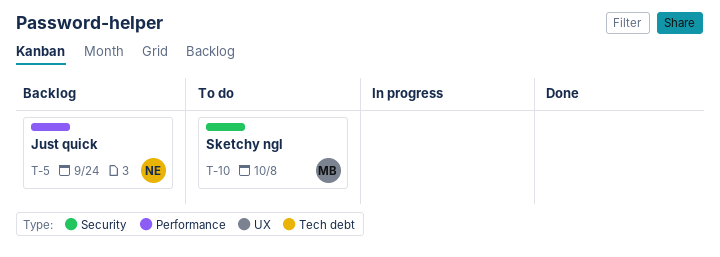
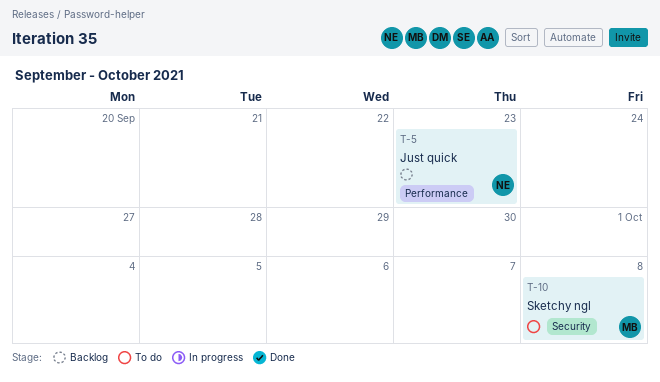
T-5, due: Sep 24 -> Sep 23

